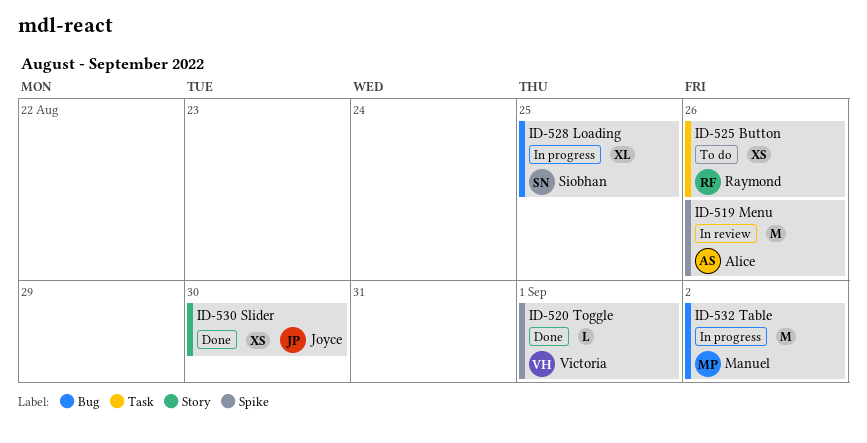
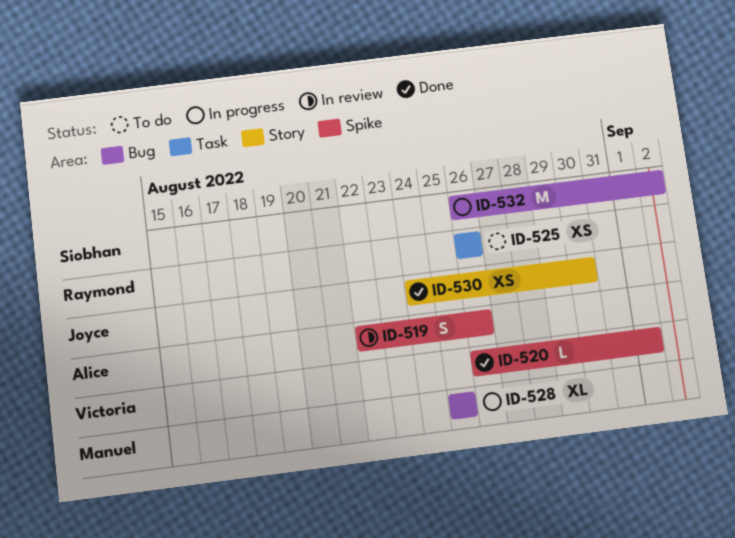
ID-519, estimate: M -> S
ID-528, owner: Siobhan -> Manuel
ID-532, owner: Manuel -> Siobhan

